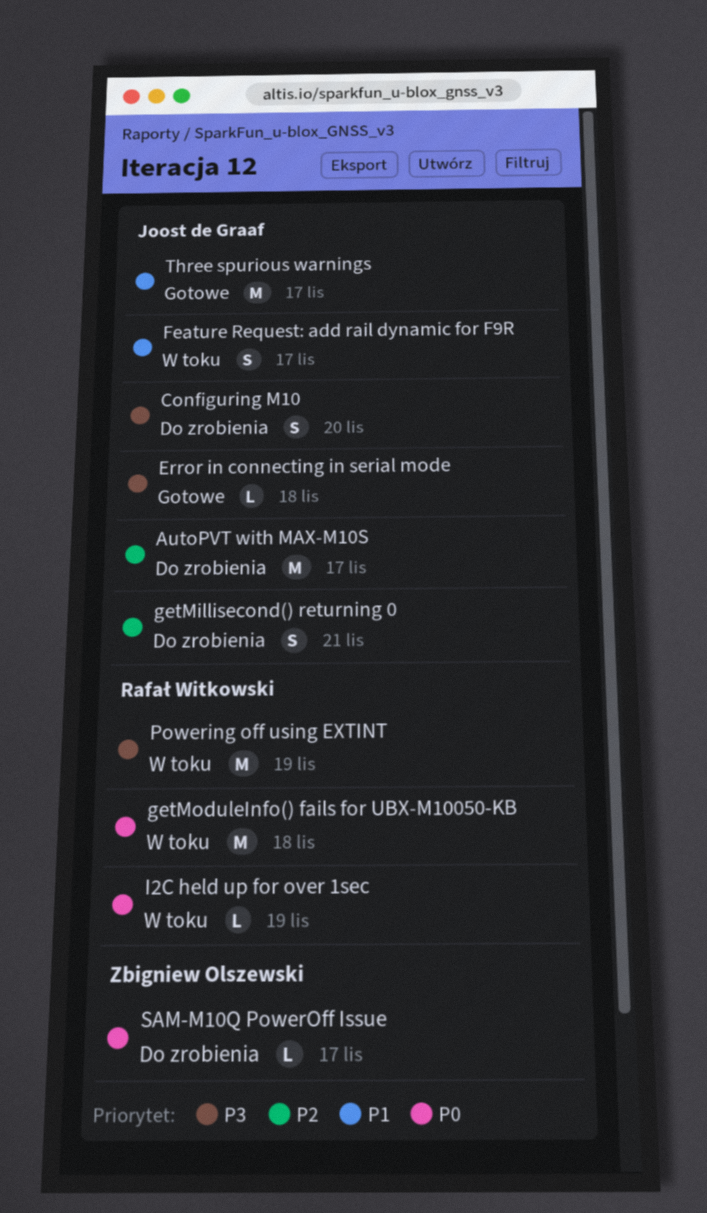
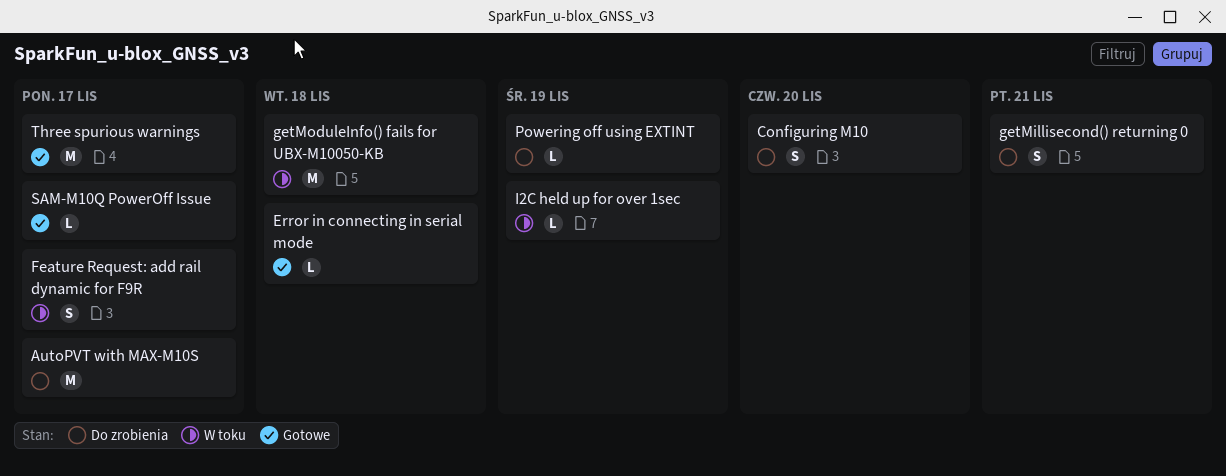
Powering off using EXTINT, status: W toku -> Do zrobienia
Powering off using EXTINT, estimate: M -> L
SAM-M10Q PowerOff Issue, status: Do zrobienia -> Gotowe

